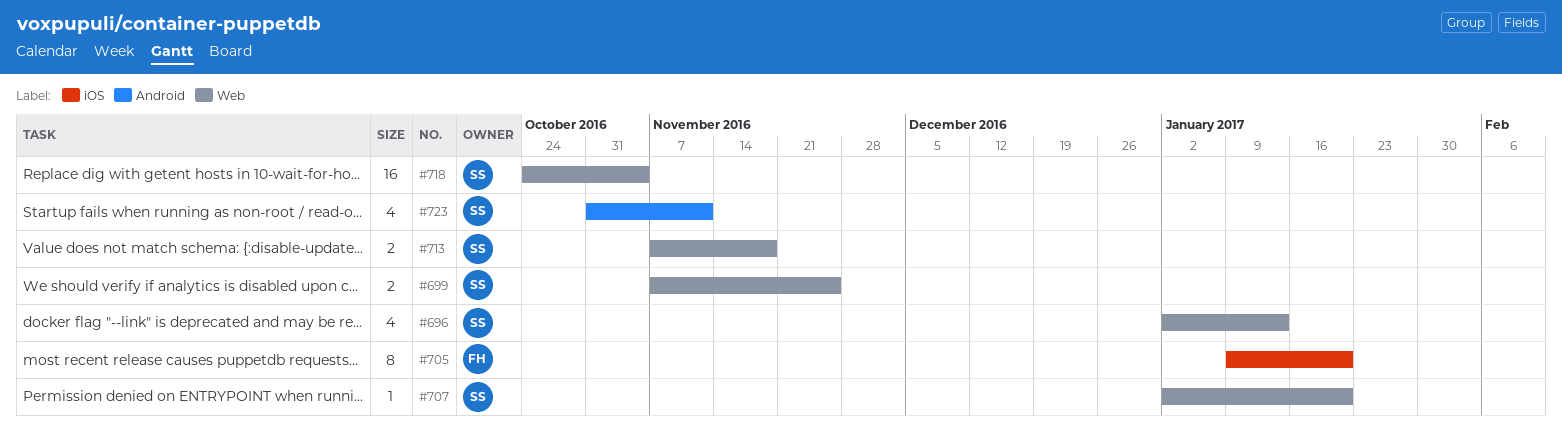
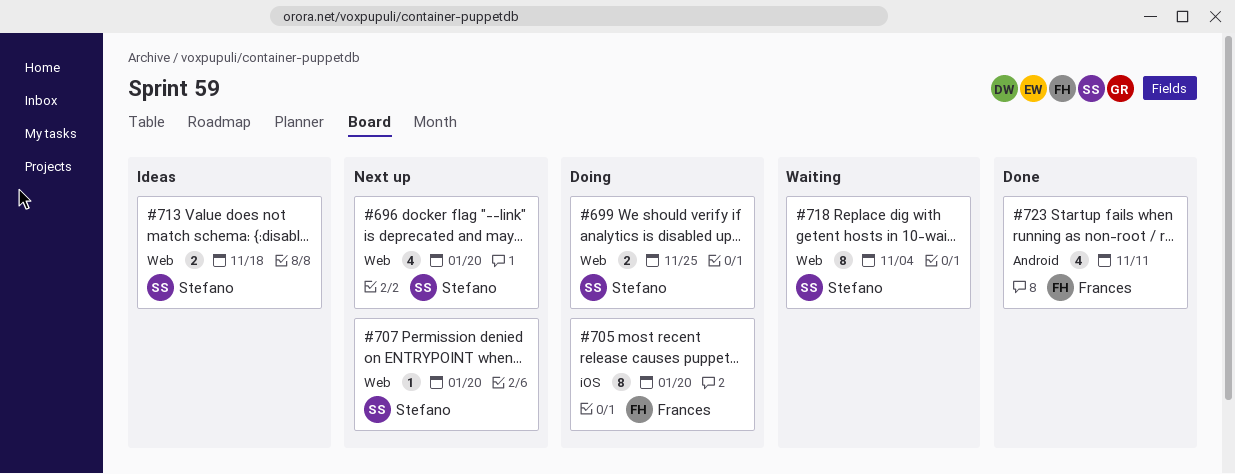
#696, due: Jan 13 -> Jan 20
#718, estimate: 16 -> 8
#723, owner: Stefano -> Frances

